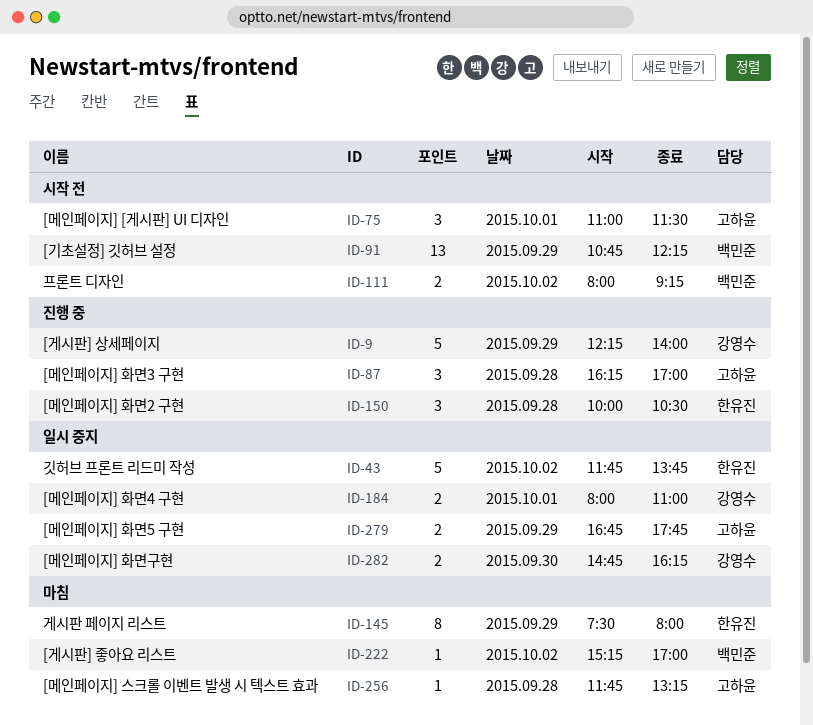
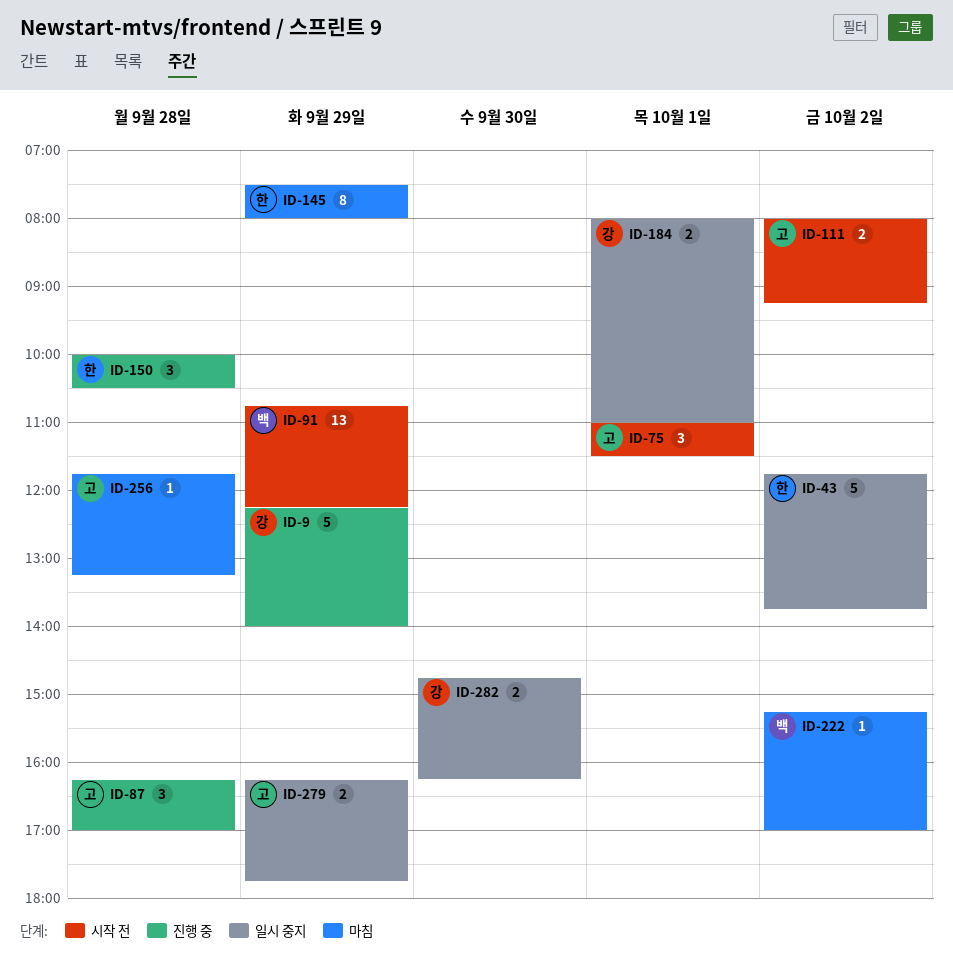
ID-111, owner: 백민준 -> 고하윤
ID-279, begins: 16:45 -> 16:15

